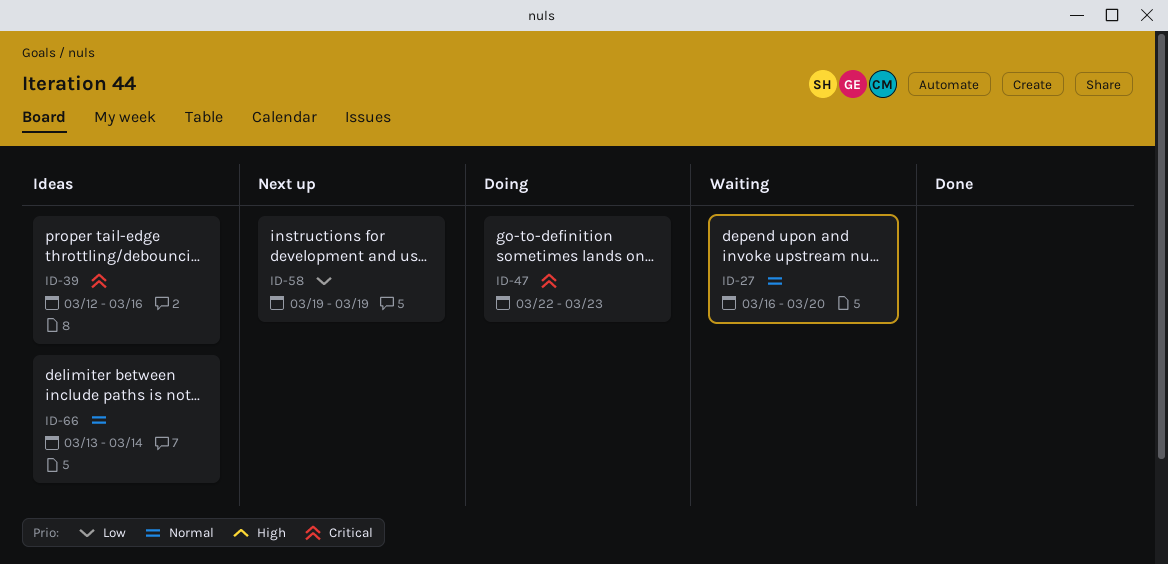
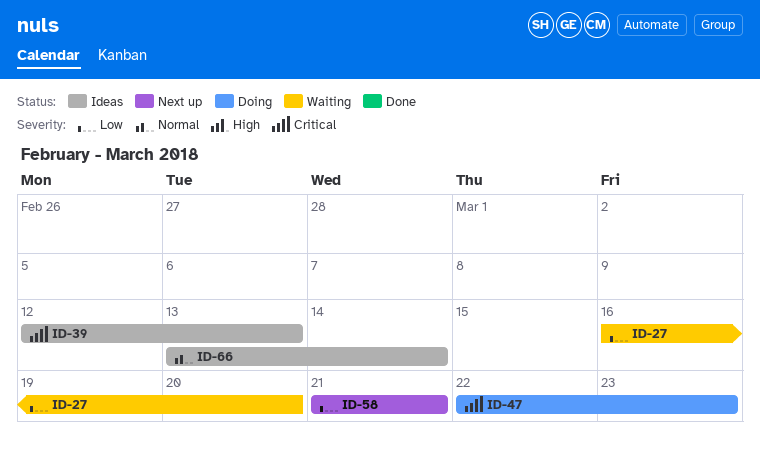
ID-27, priority: Normal -> Low
ID-39, due: Mar 16 -> Mar 13
ID-58, start: Mar 19 -> Mar 21
ID-58, due: Mar 19 -> Mar 21

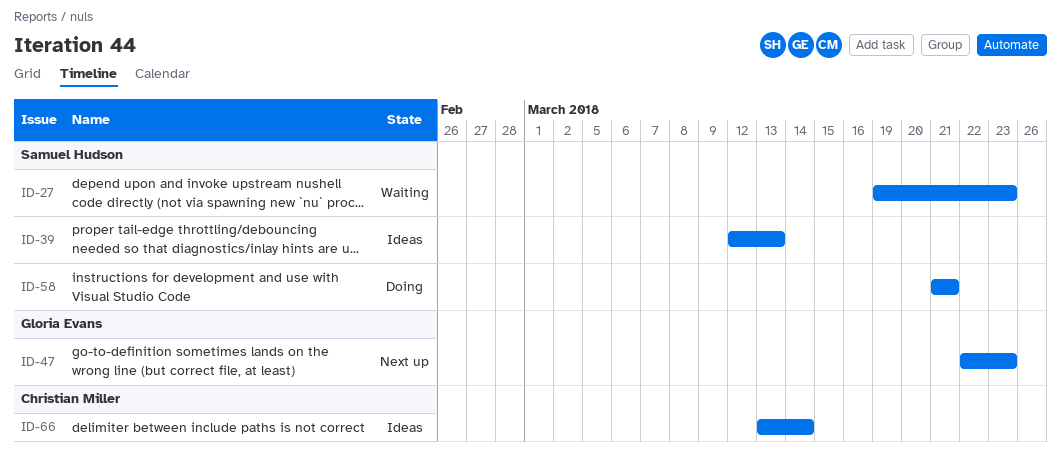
ID-27, start: Mar 16 -> Mar 19
ID-27, due: Mar 20 -> Mar 23
ID-47, status: Doing -> Next up
ID-58, status: Next up -> Doing

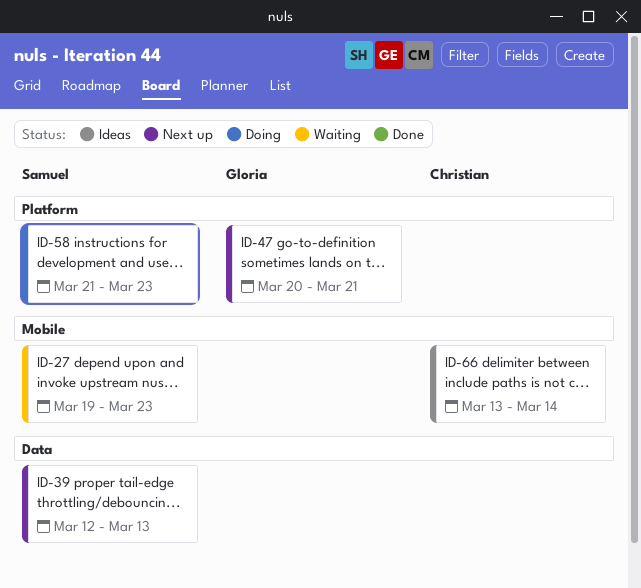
ID-39, status: Ideas -> Next up
ID-47, start: Mar 22 -> Mar 20
ID-47, due: Mar 23 -> Mar 21
ID-58, due: Mar 21 -> Mar 23

